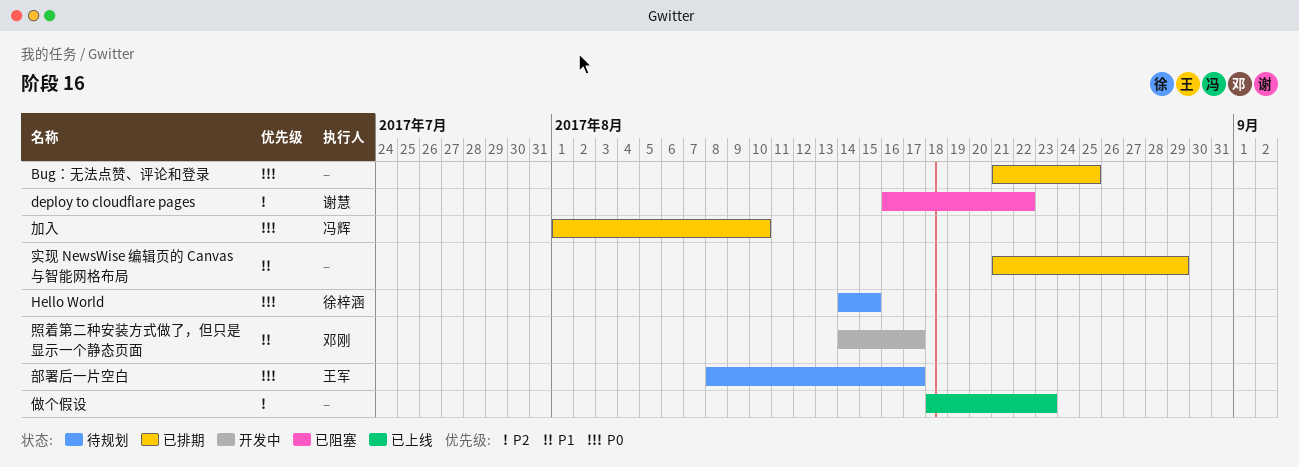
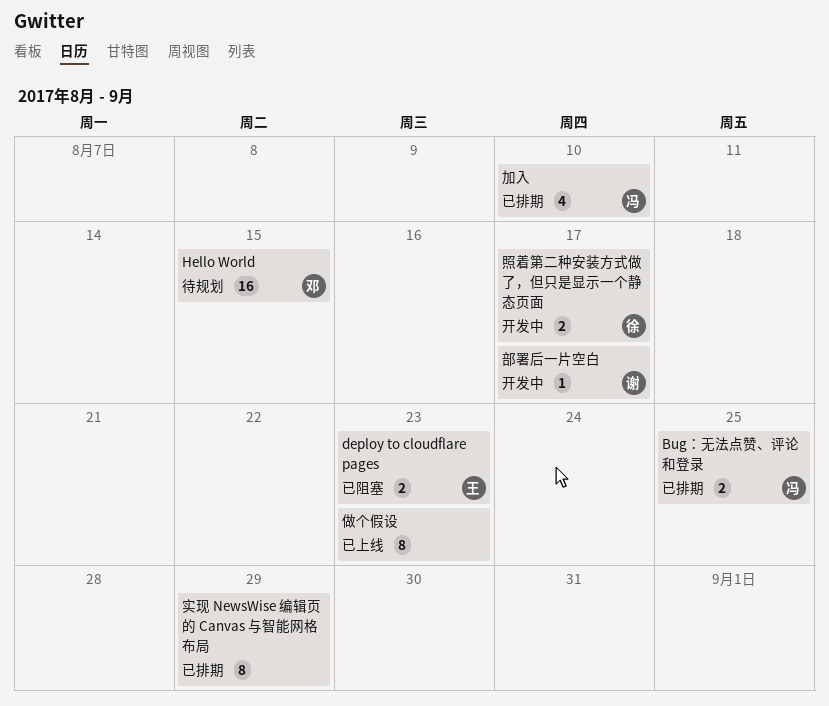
Bug：无法点赞、评论和登录, owner: none -> 冯辉
deploy to cloudflare pages, owner: 谢慧 -> 王军
deploy to cloudflare pages, due: Aug 22 -> Aug 23
Hello World, owner: 徐梓涵 -> 邓刚
照着第二种安装方式做了，但只是显示一个静态页面, owner: 邓刚 -> 徐梓涵
部署后一片空白, status: 待规划 -> 开发中
部署后一片空白, owner: 王军 -> 谢慧

